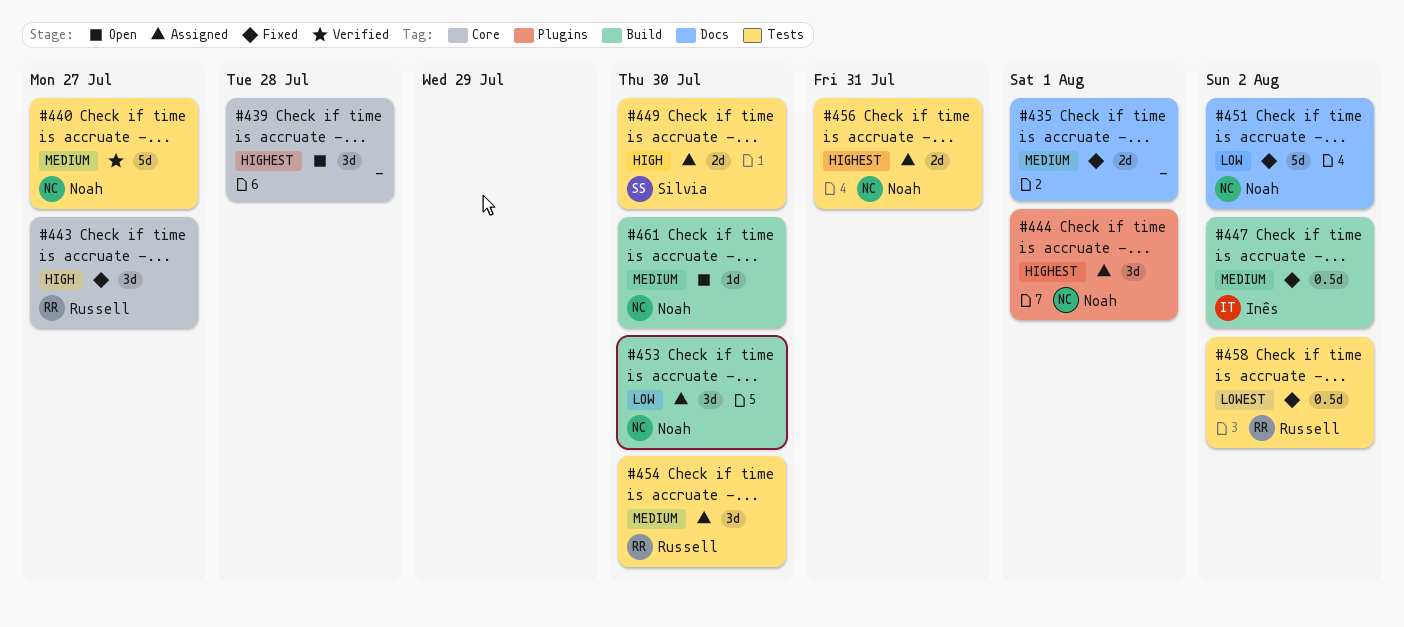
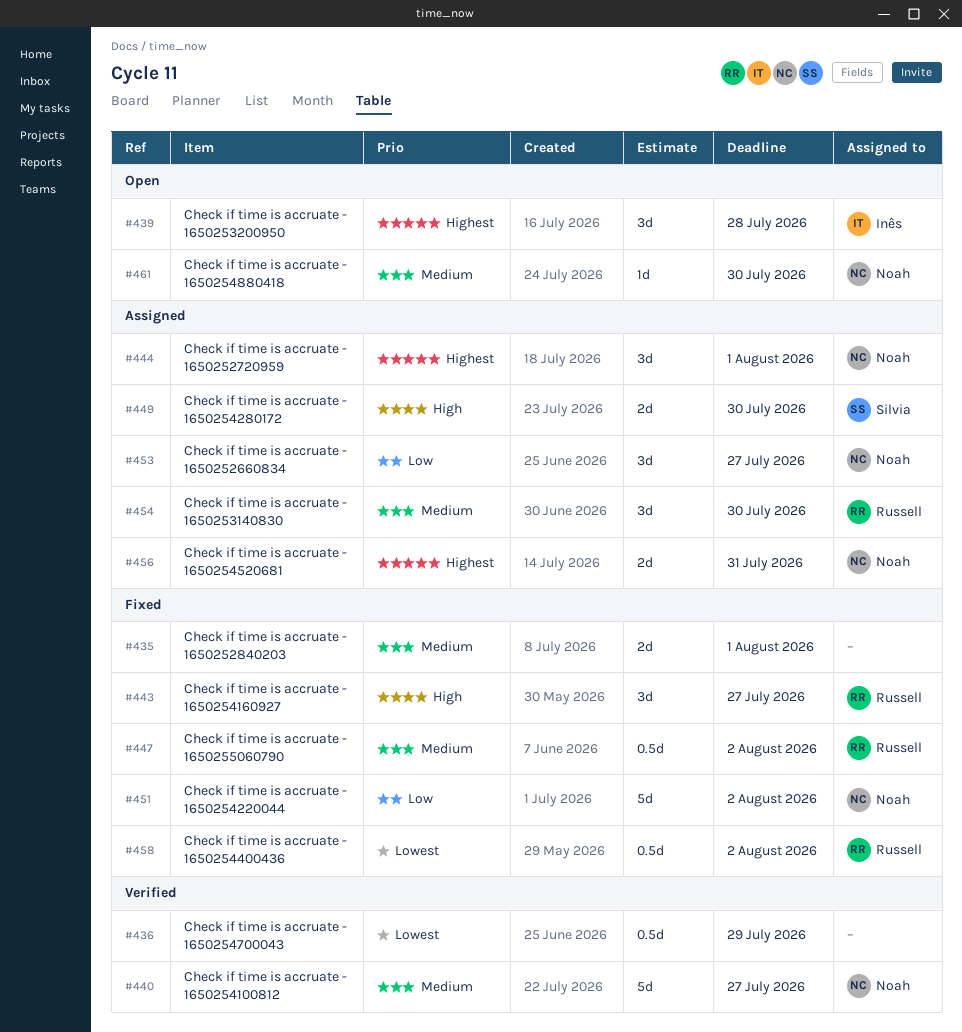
#436: none -> present
#439, owner: none -> Inês
#447, owner: Inês -> Russell
#453, due: Jul 30 -> Jul 27

